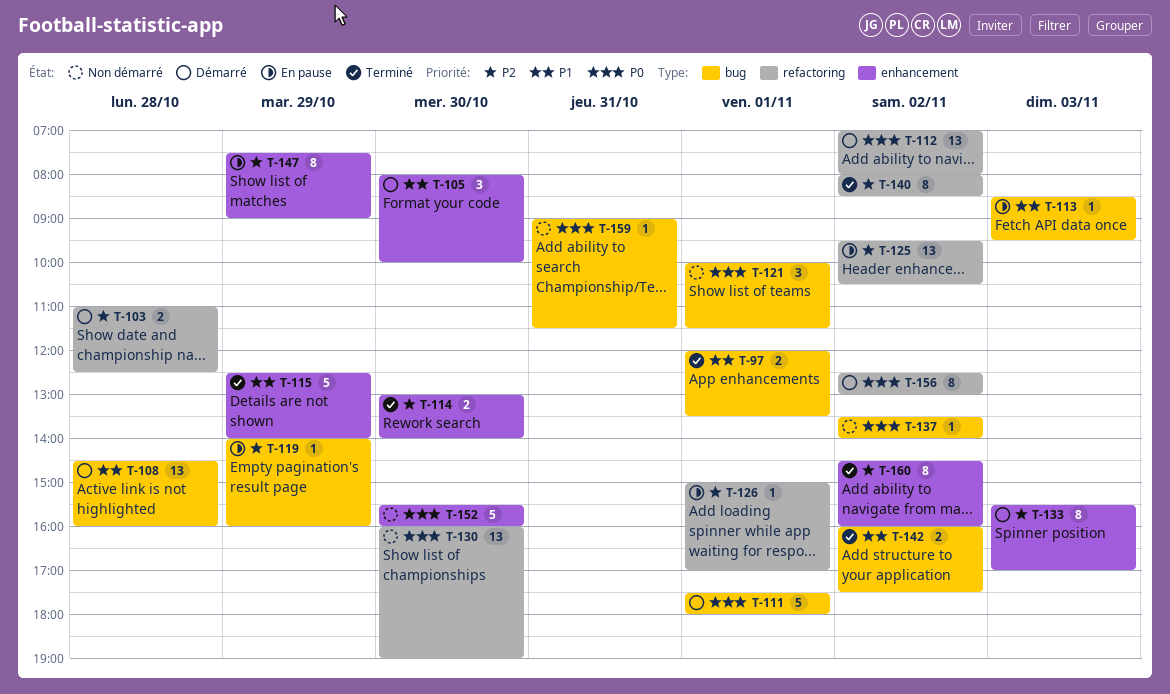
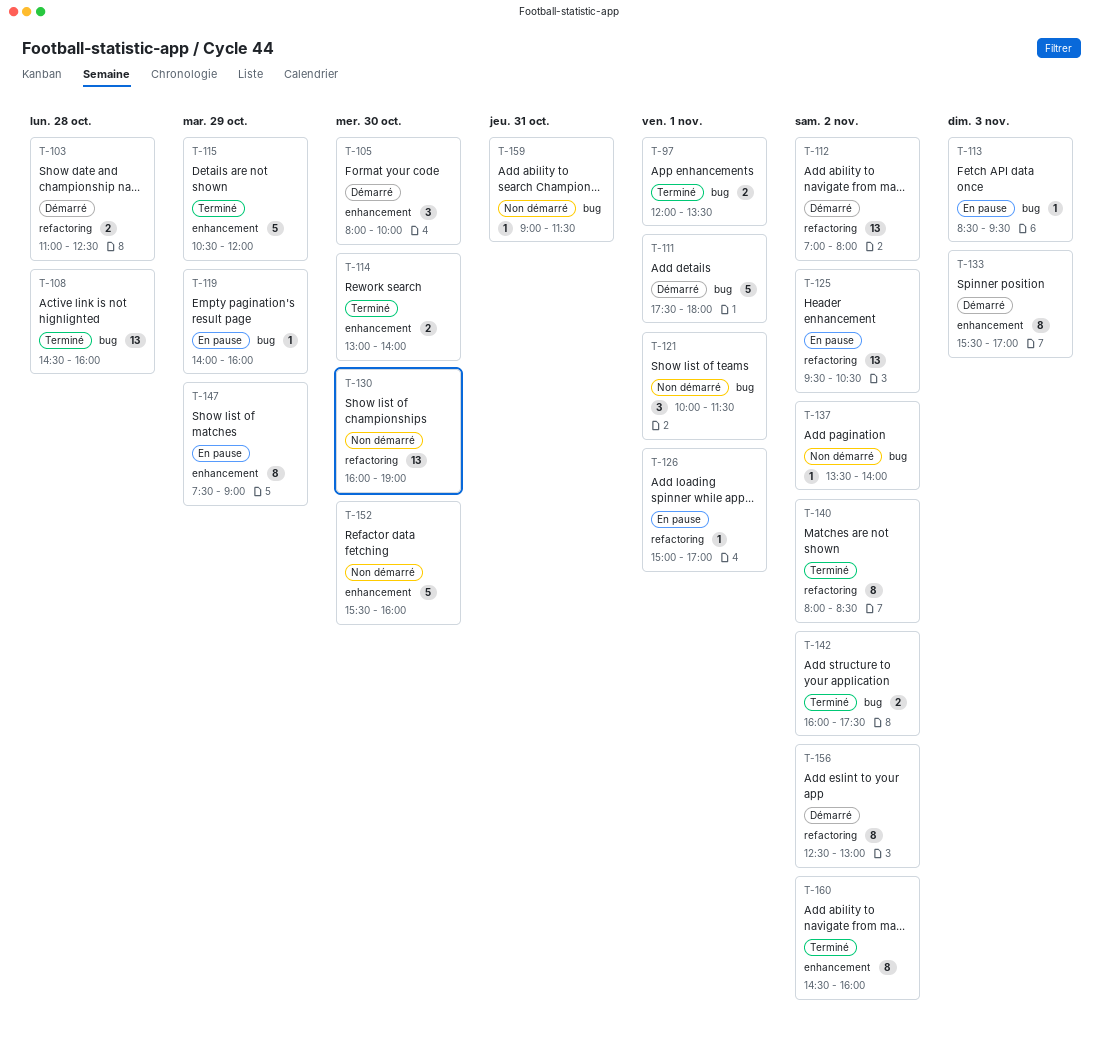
T-108, status: Démarré -> Terminé
T-115, begins: 12:30 -> 10:30
T-115, ends: 14:00 -> 12:00

